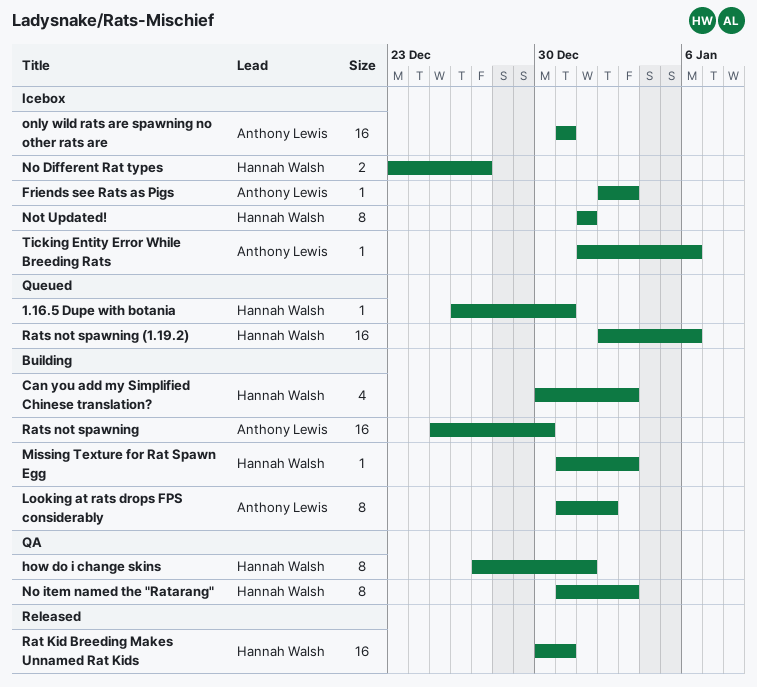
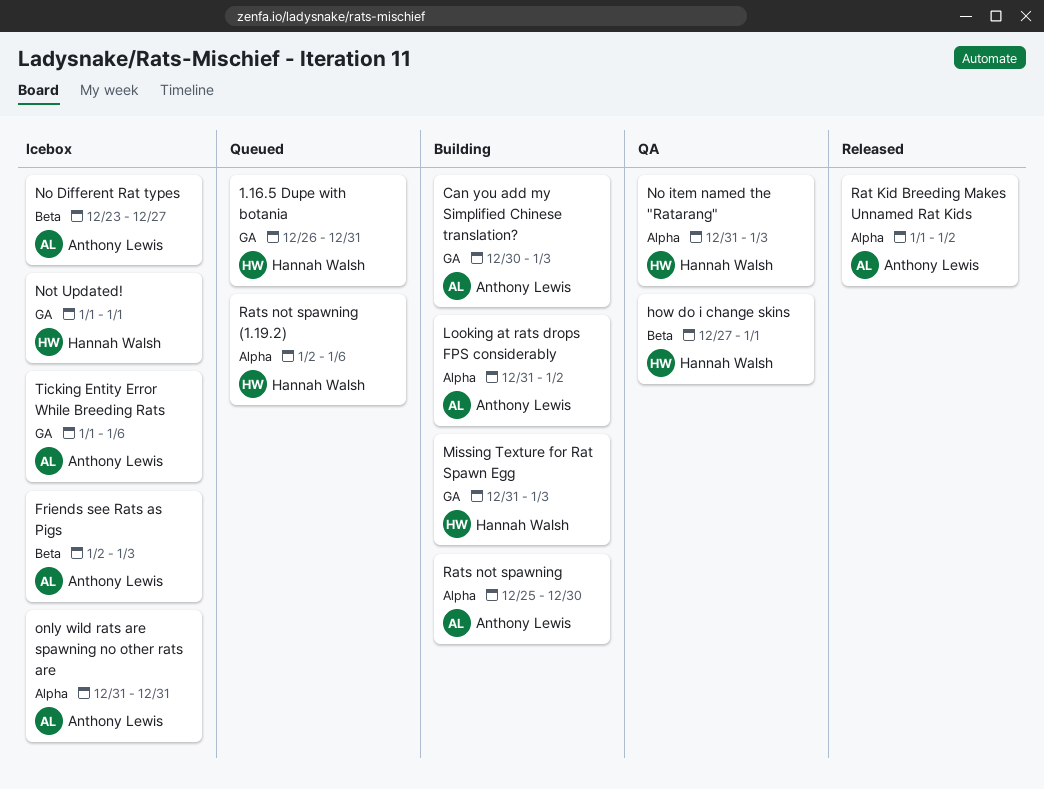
Can you add my Simplified Chinese translation?, owner: Hannah Walsh -> Anthony Lewis
No Different Rat types, owner: Hannah Walsh -> Anthony Lewis
Rat Kid Breeding Makes Unnamed Rat Kids, owner: Hannah Walsh -> Anthony Lewis
Rat Kid Breeding Makes Unnamed Rat Kids, start: Dec 30 -> Jan 1
Rat Kid Breeding Makes Unnamed Rat Kids, due: Dec 31 -> Jan 2

